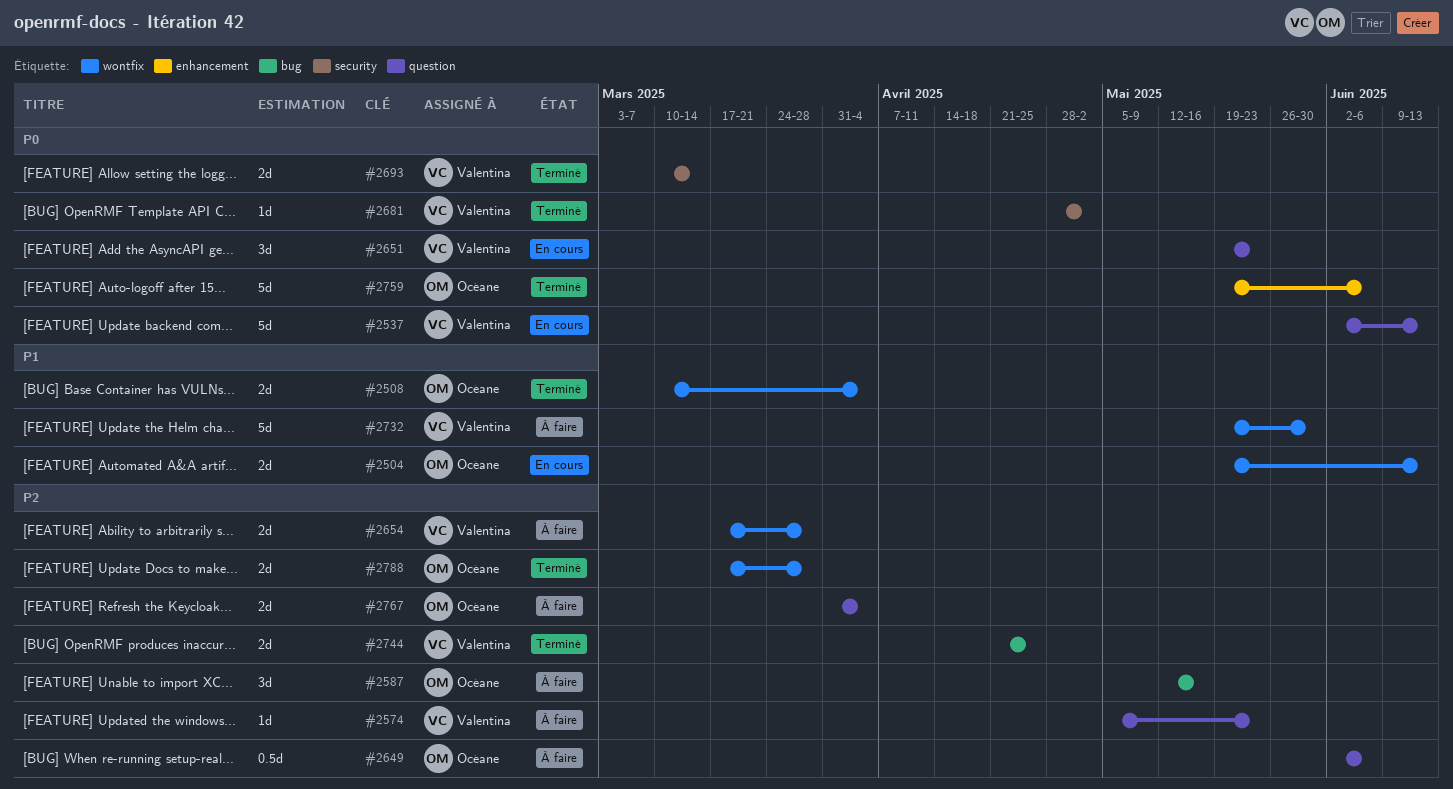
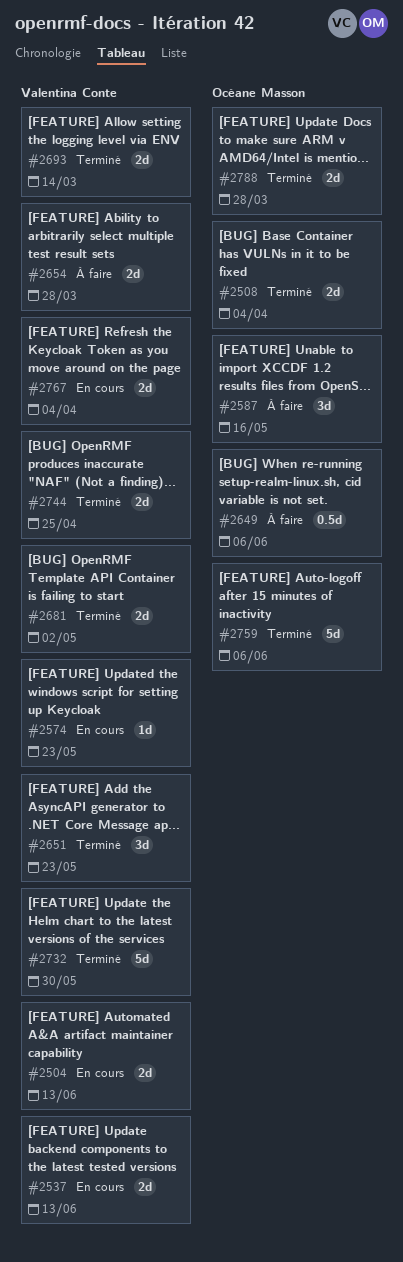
#2504, owner: Océane Masson -> Valentina Conte
#2537, estimate: 5d -> 2d
#2574, status: À faire -> En cours
#2651, status: En cours -> Terminé
#2681, estimate: 1d -> 2d
#2732, status: À faire -> Terminé
#2767, status: À faire -> En cours
#2767, owner: Océane Masson -> Valentina Conte

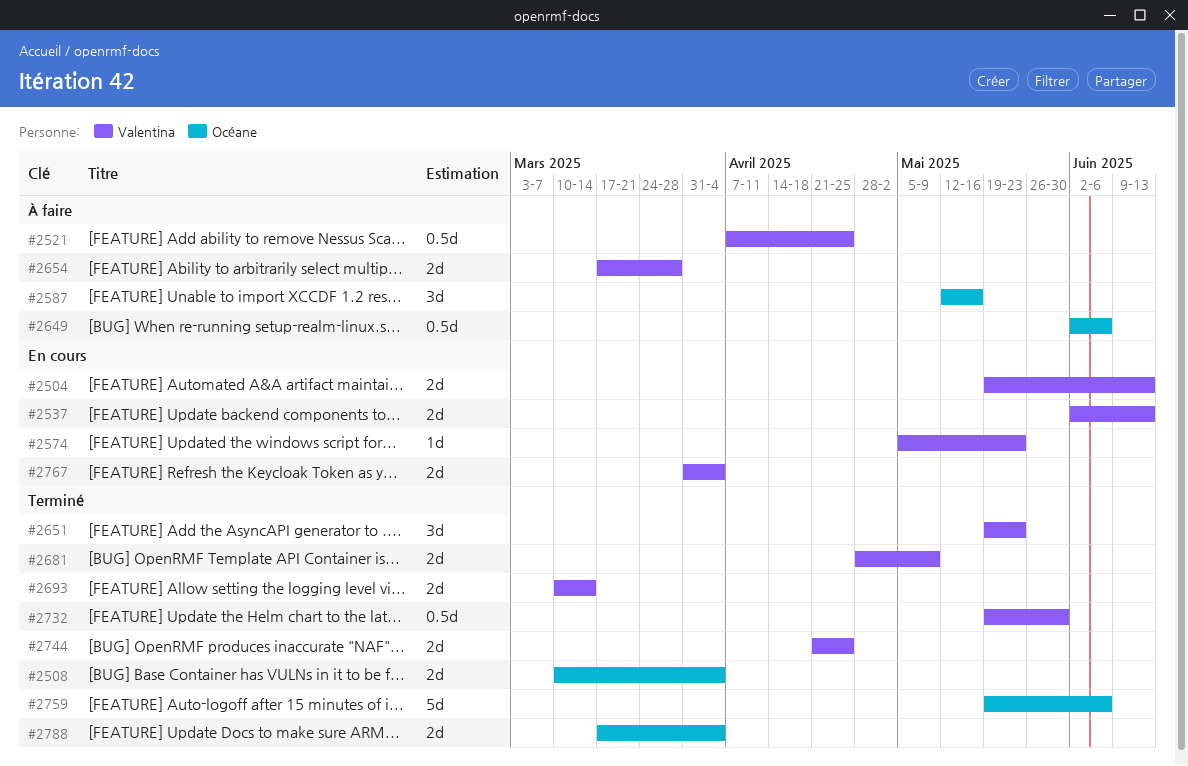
#2521: none -> present
#2681, due: May 2 -> May 9
#2732, estimate: 5d -> 0.5d
#2788, due: Mar 28 -> Apr 4

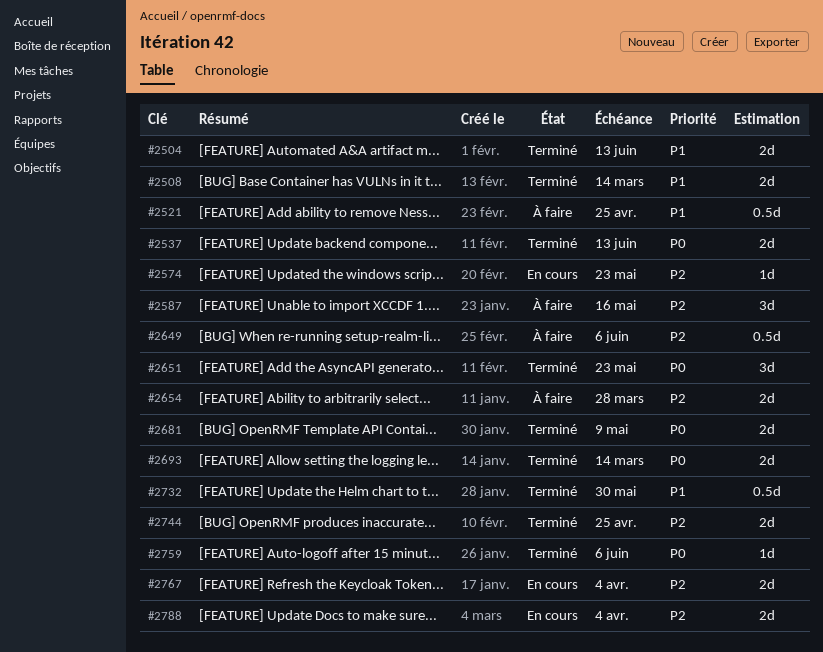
#2504, status: En cours -> Terminé
#2508, due: Apr 4 -> Mar 14
#2537, status: En cours -> Terminé
#2759, estimate: 5d -> 1d
#2788, status: Terminé -> En cours

